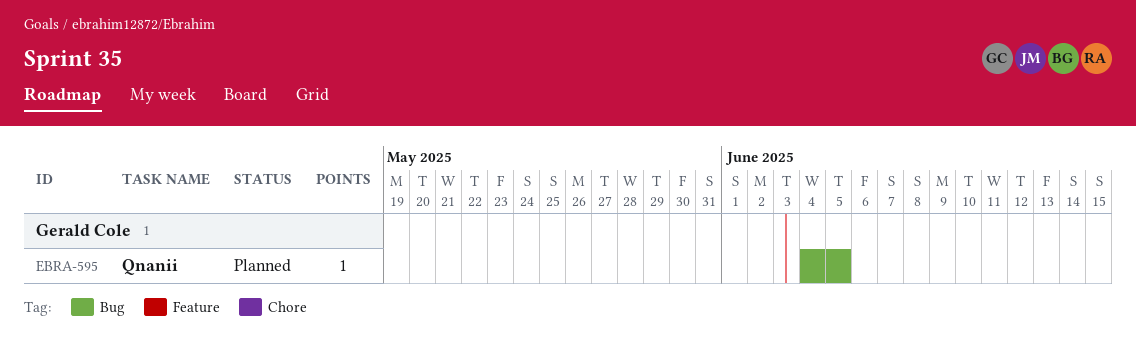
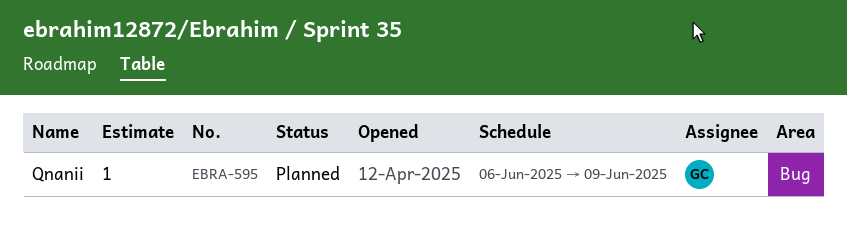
EBRA-595, start: Jun 4 -> Jun 6
EBRA-595, due: Jun 5 -> Jun 9

